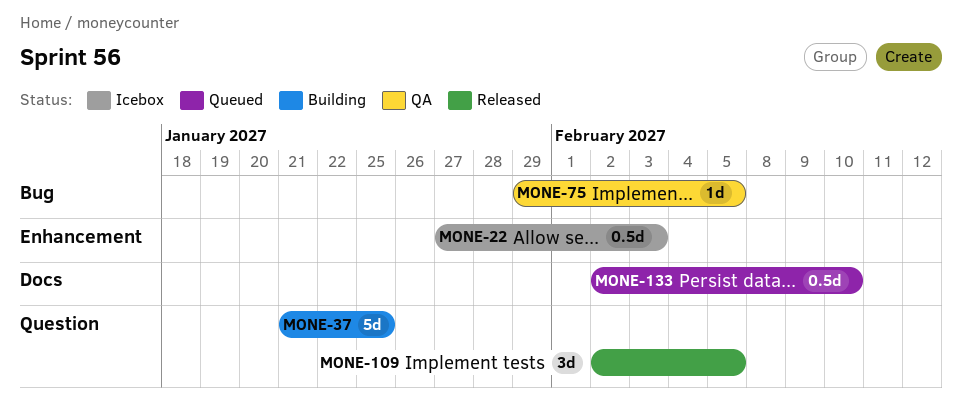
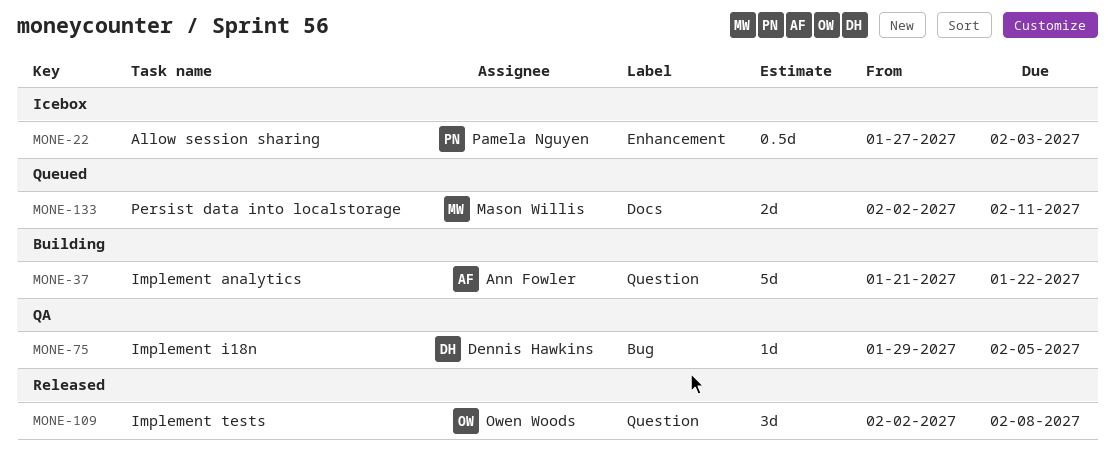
MONE-37, due: Jan 25 -> Jan 22
MONE-109, due: Feb 5 -> Feb 8
MONE-133, estimate: 0.5d -> 2d
MONE-133, due: Feb 10 -> Feb 11

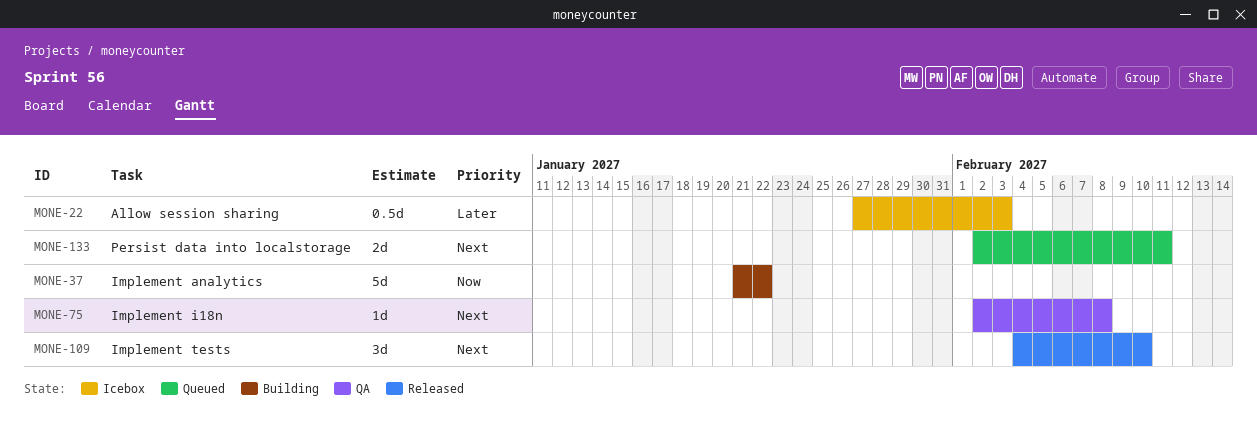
MONE-75, start: Jan 29 -> Feb 2
MONE-75, due: Feb 5 -> Feb 8
MONE-109, start: Feb 2 -> Feb 4
MONE-109, due: Feb 8 -> Feb 10

